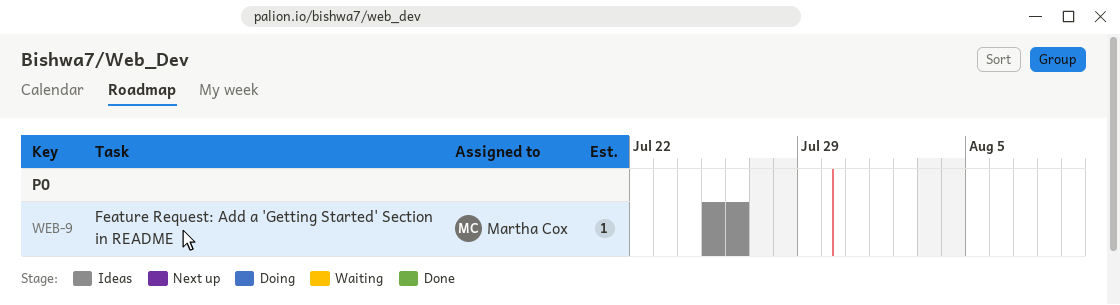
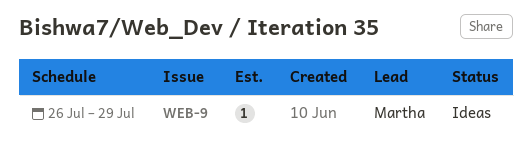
WEB-9, start: Jul 25 -> Jul 26
WEB-9, due: Jul 26 -> Jul 29

